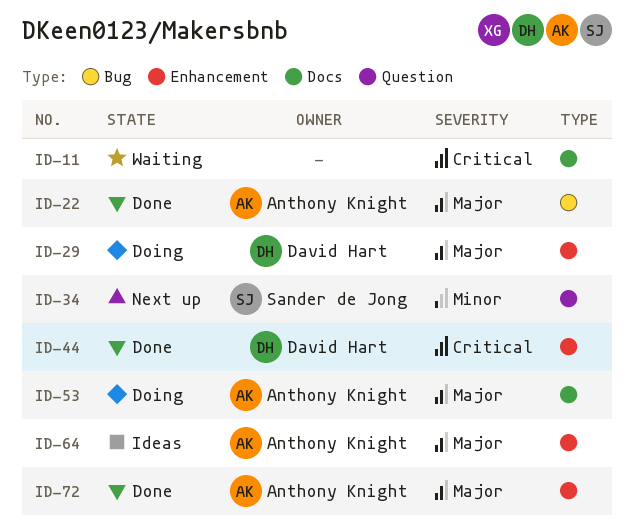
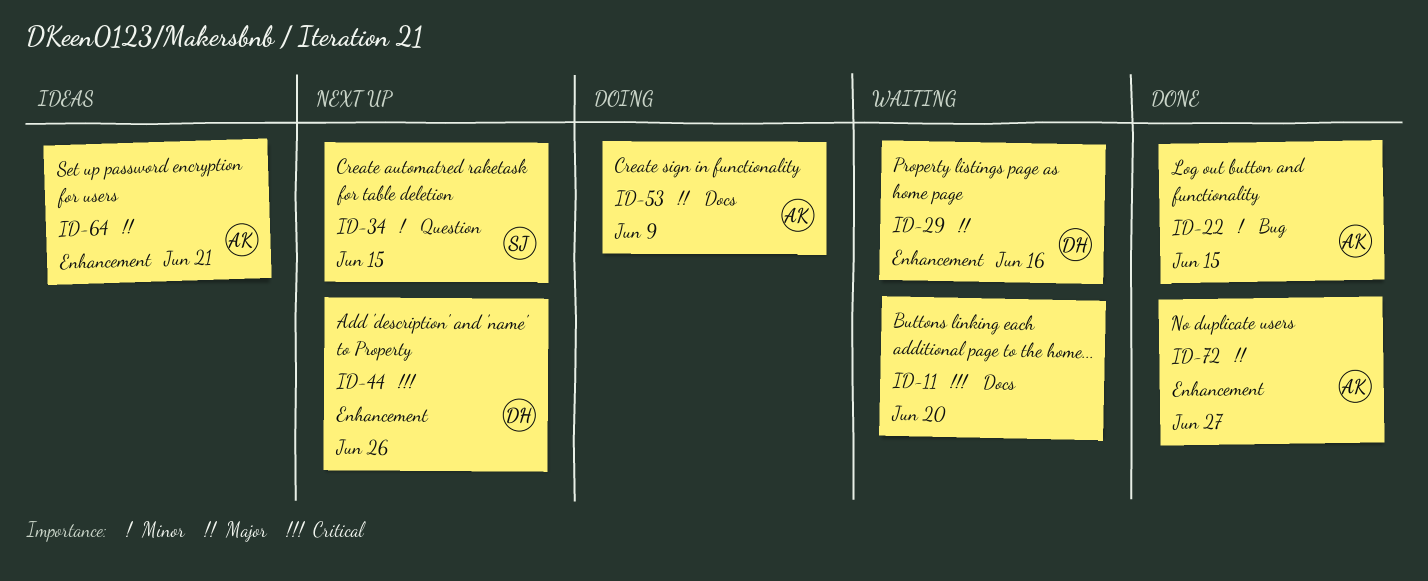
ID-22, priority: Major -> Minor
ID-29, status: Doing -> Waiting
ID-44, status: Done -> Next up

